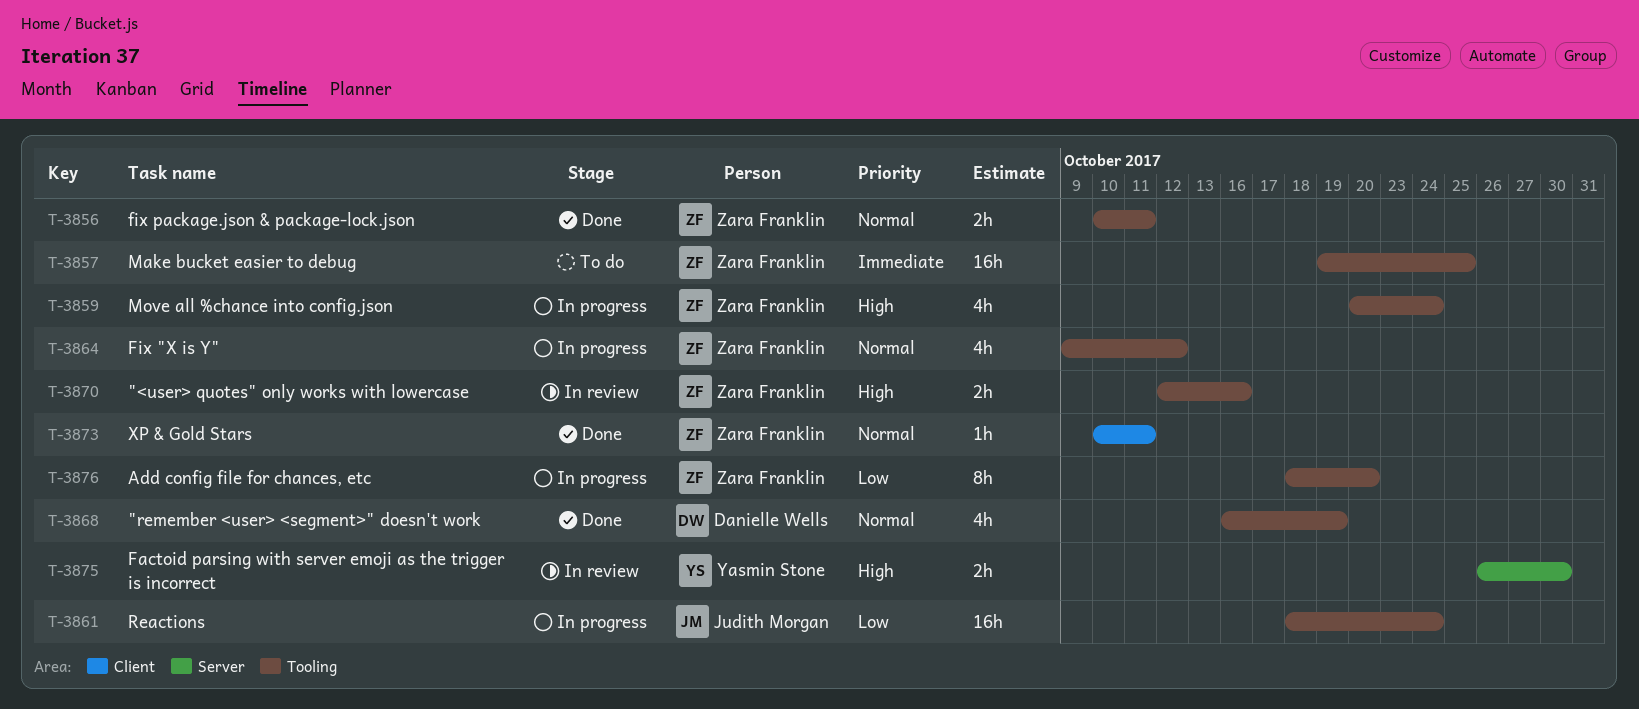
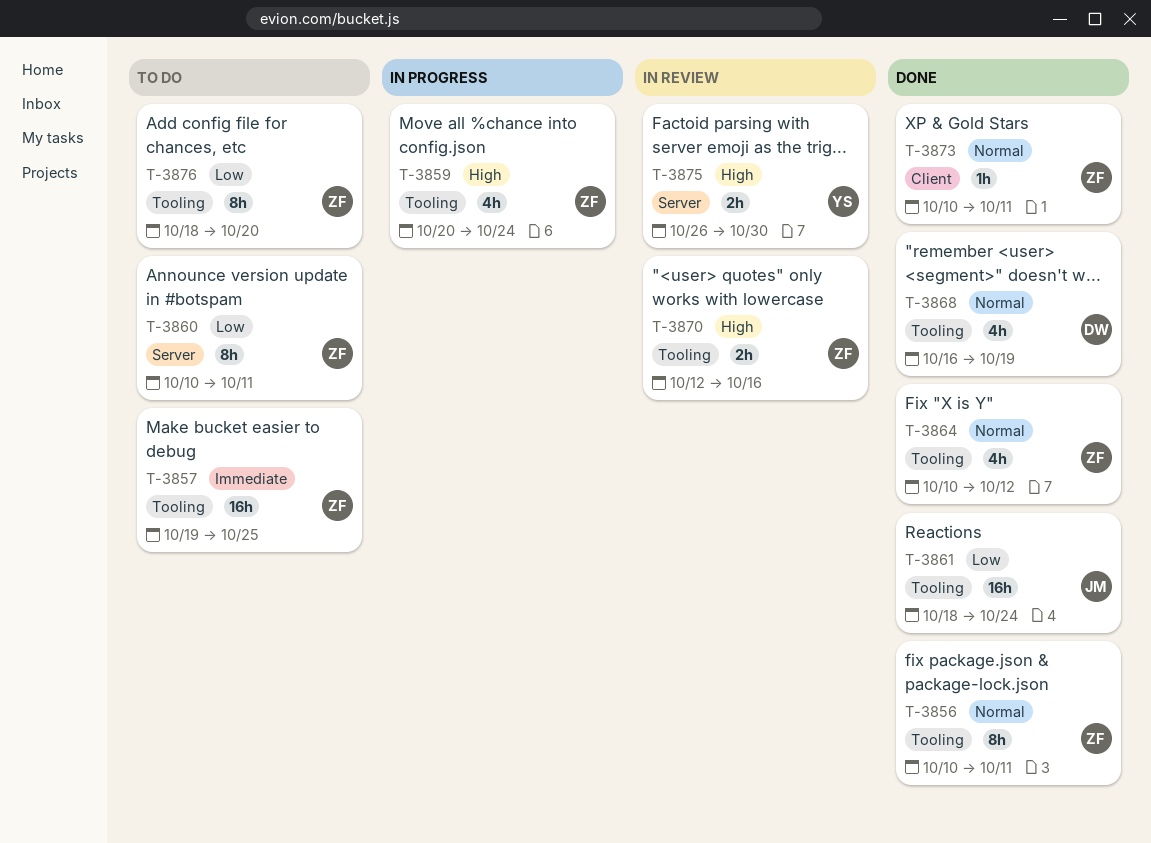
T-3856, estimate: 2h -> 8h
T-3860: none -> present
T-3861, status: In progress -> Done
T-3864, status: In progress -> Done
T-3864, start: Oct 9 -> Oct 10
T-3876, status: In progress -> To do

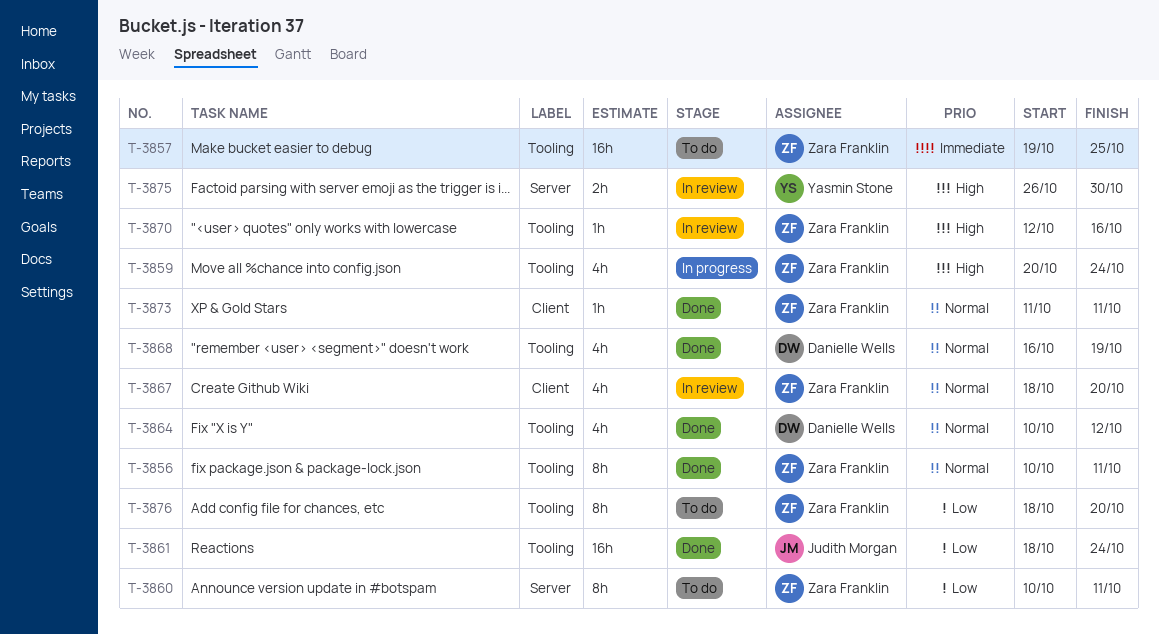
T-3864, owner: Zara Franklin -> Danielle Wells
T-3867: none -> present
T-3870, estimate: 2h -> 1h
T-3873, start: Oct 10 -> Oct 11

